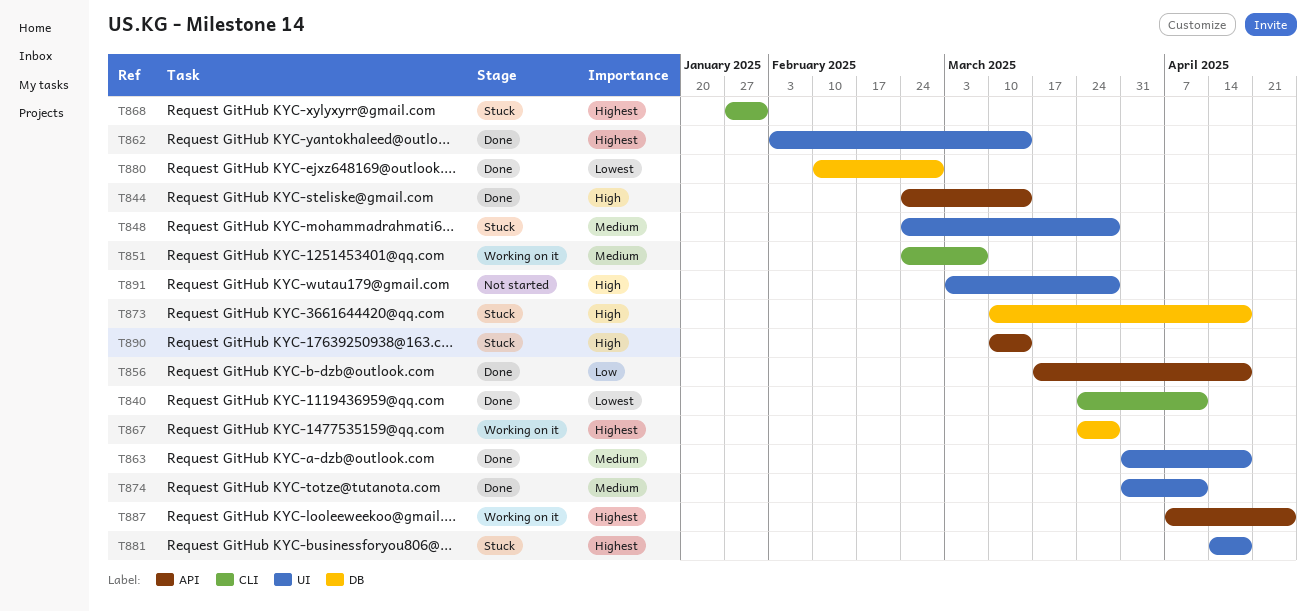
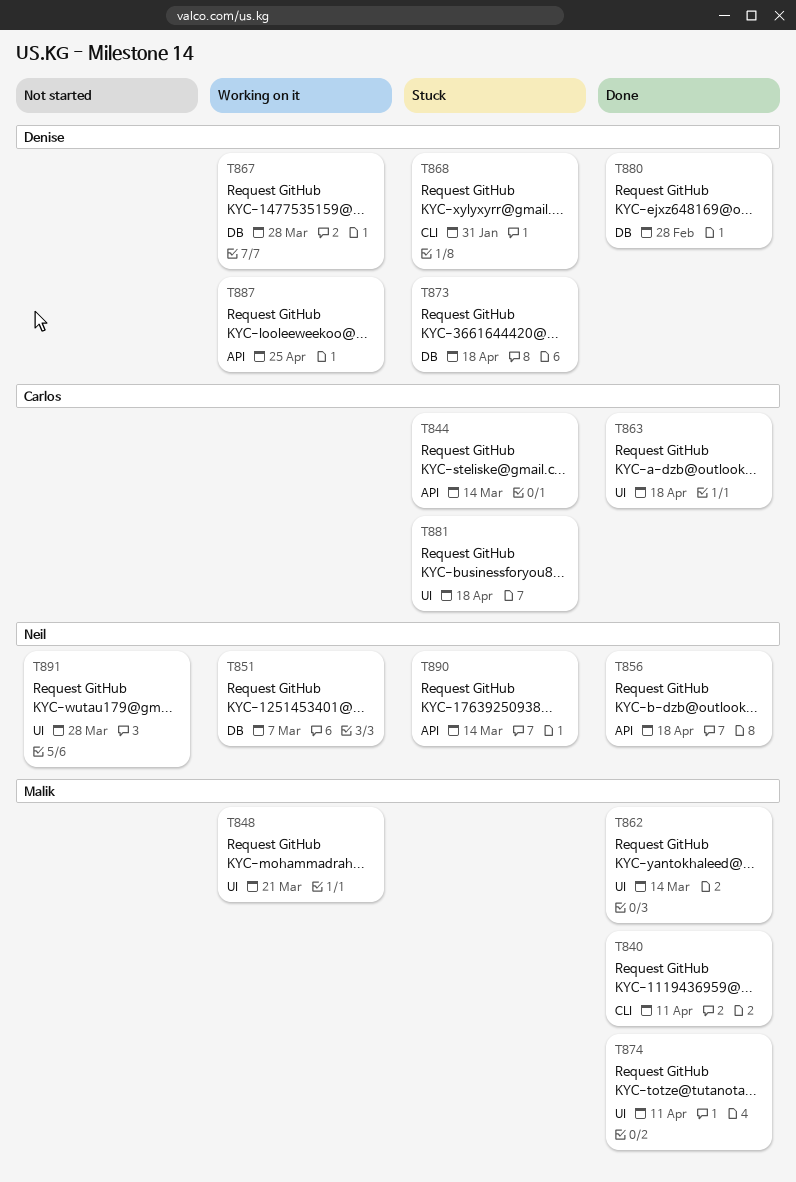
T844, status: Done -> Stuck
T848, status: Stuck -> Working on it
T848, due: Mar 28 -> Mar 21
T851, label: CLI -> DB

